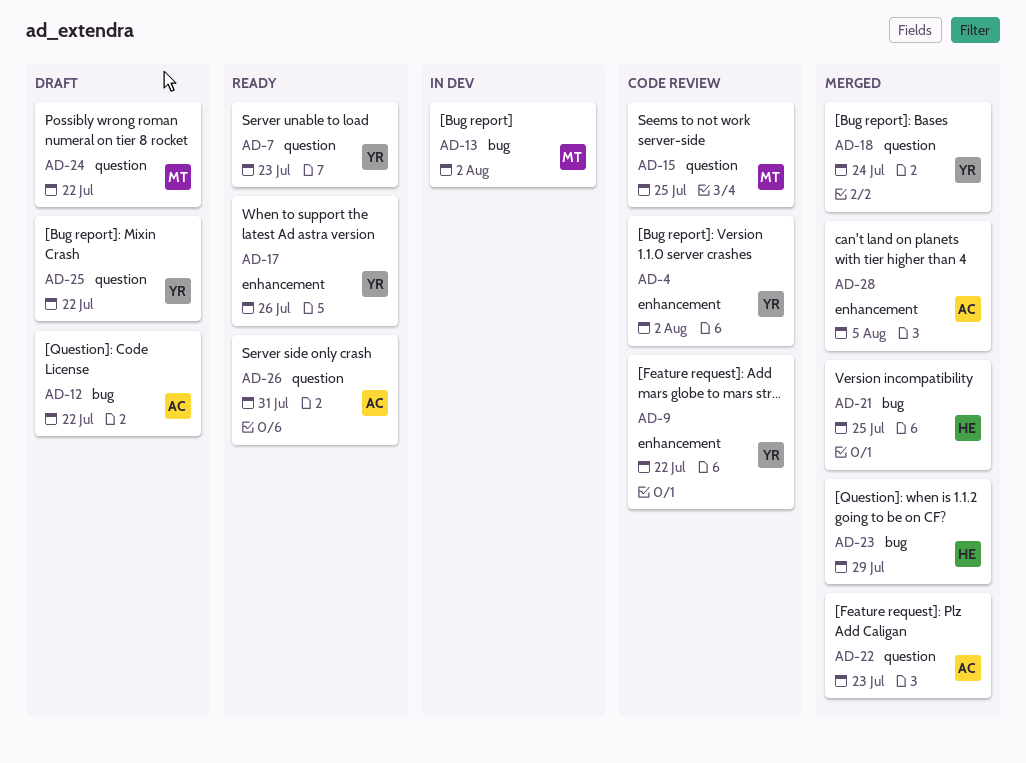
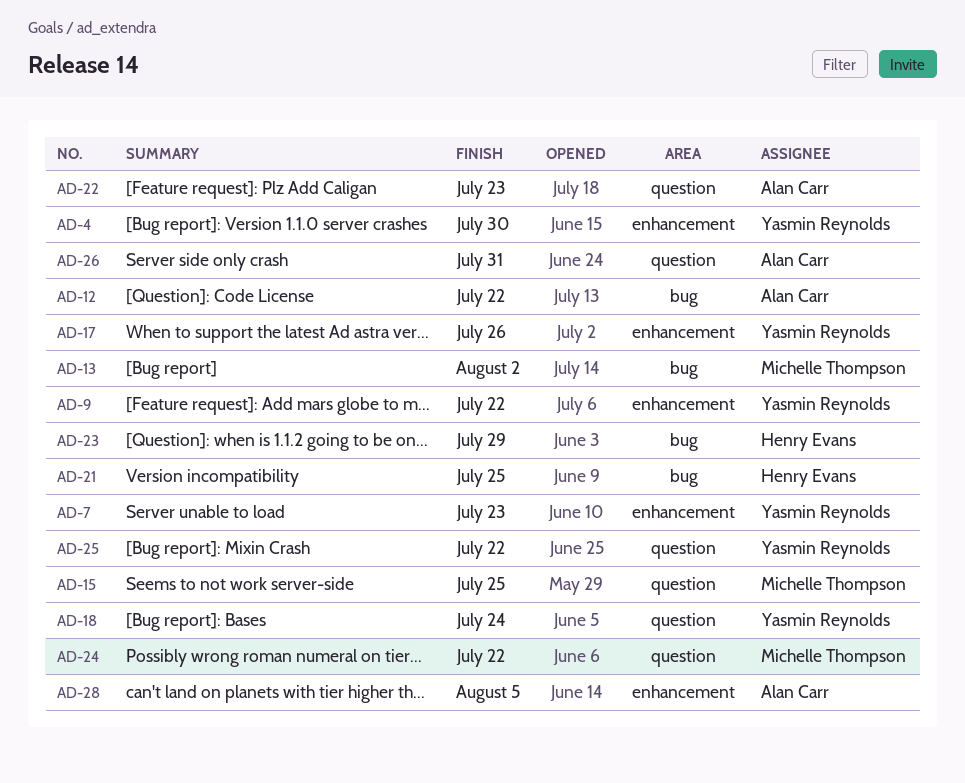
AD-4, due: Aug 2 -> Jul 30
AD-7, label: question -> enhancement

